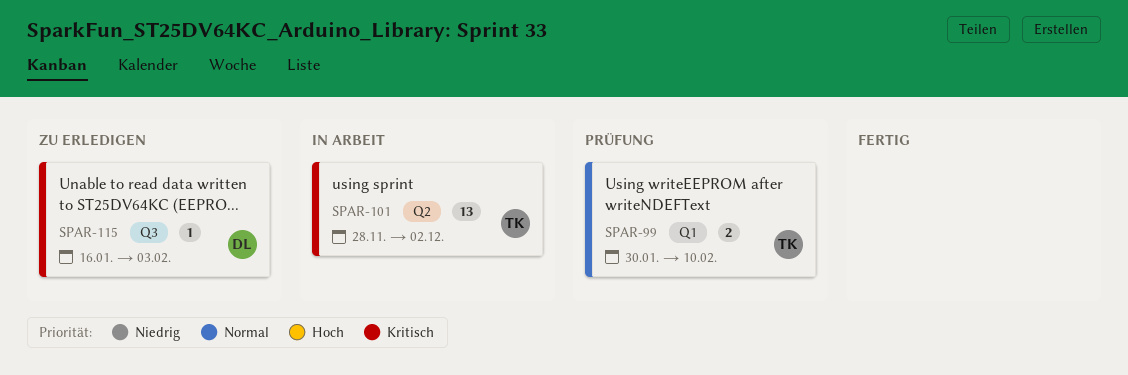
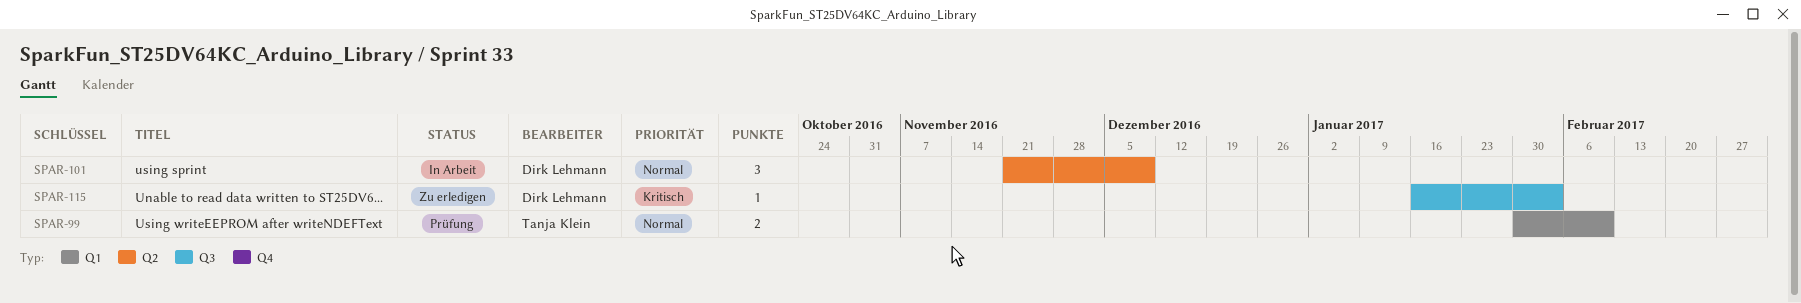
SPAR-101, owner: Tanja Klein -> Dirk Lehmann
SPAR-101, priority: Kritisch -> Normal
SPAR-101, estimate: 13 -> 3
SPAR-101, start: Nov 28 -> Nov 21
SPAR-101, due: Dec 2 -> Dec 9

